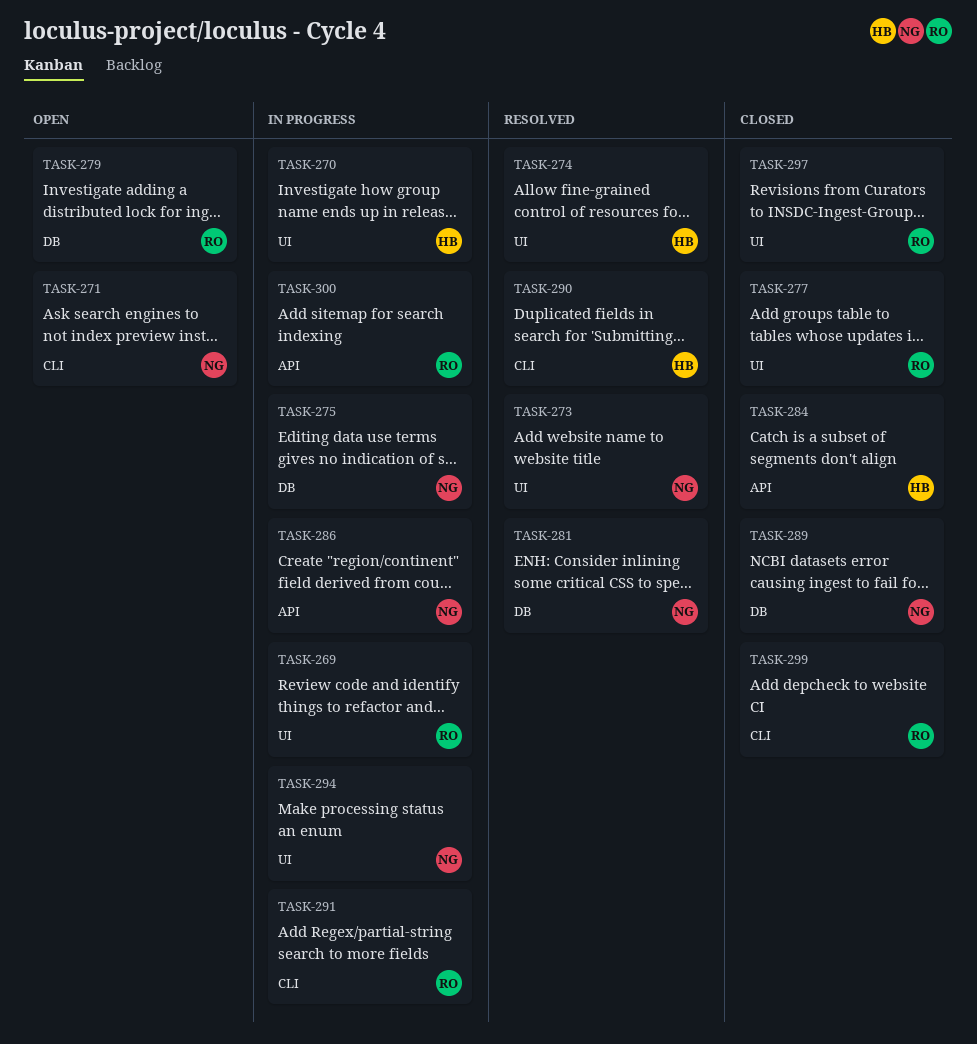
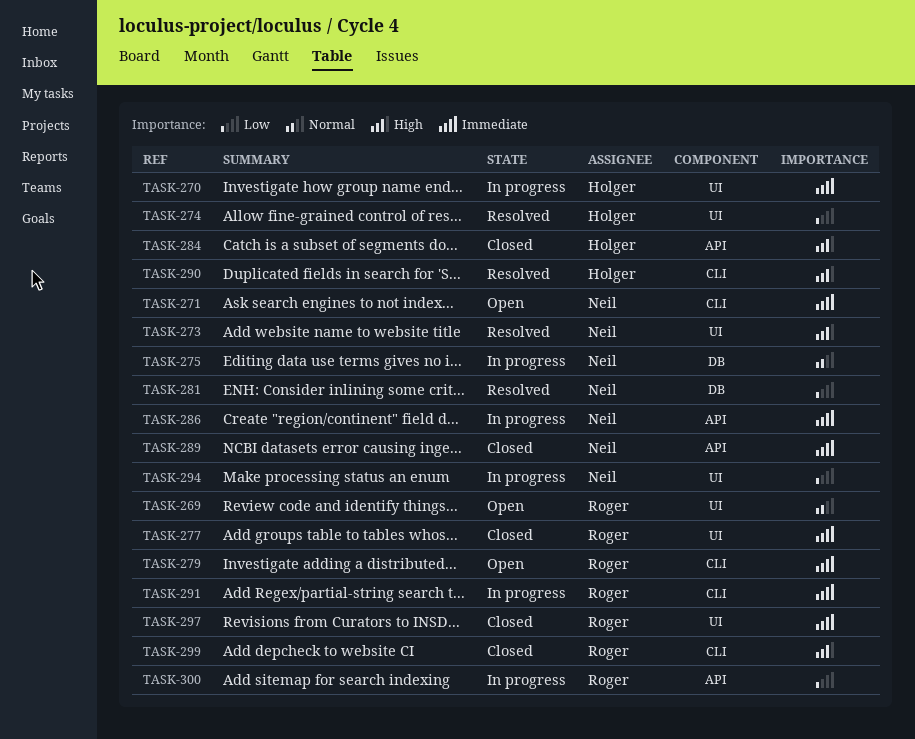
TASK-269, status: In progress -> Open
TASK-279, label: DB -> CLI
TASK-289, label: DB -> API

